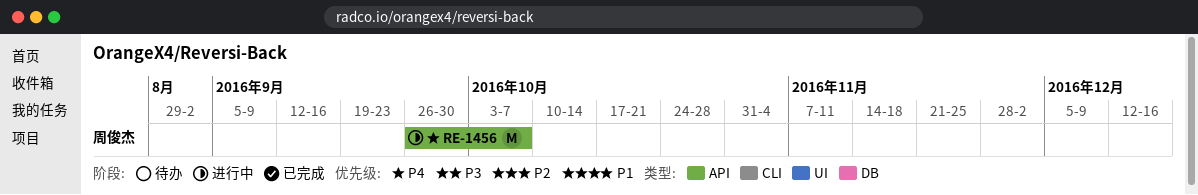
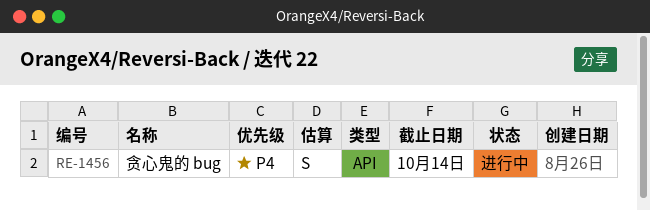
RE-1456, estimate: M -> S
RE-1456, due: Oct 7 -> Oct 14

